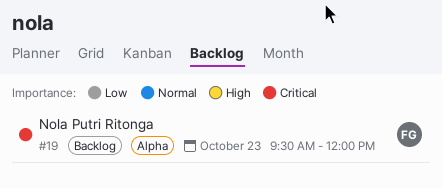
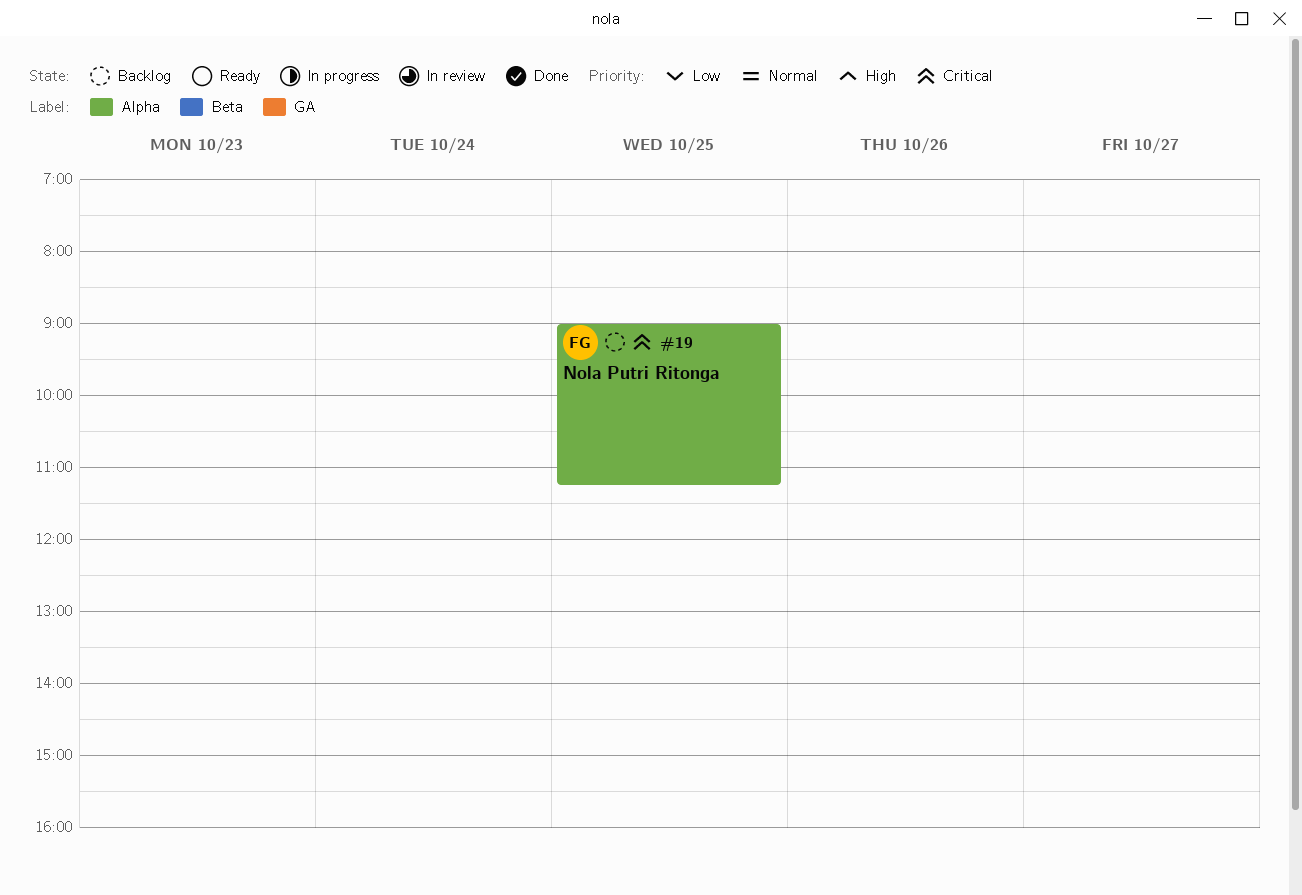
#19, day: Oct 23 -> Oct 25
#19, begins: 09:30 -> 09:00
#19, ends: 12:00 -> 11:15

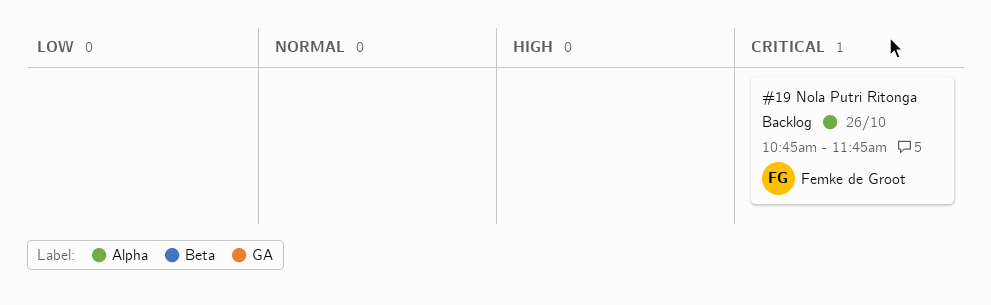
#19, day: Oct 25 -> Oct 26
#19, begins: 09:00 -> 10:45
#19, ends: 11:15 -> 11:45

